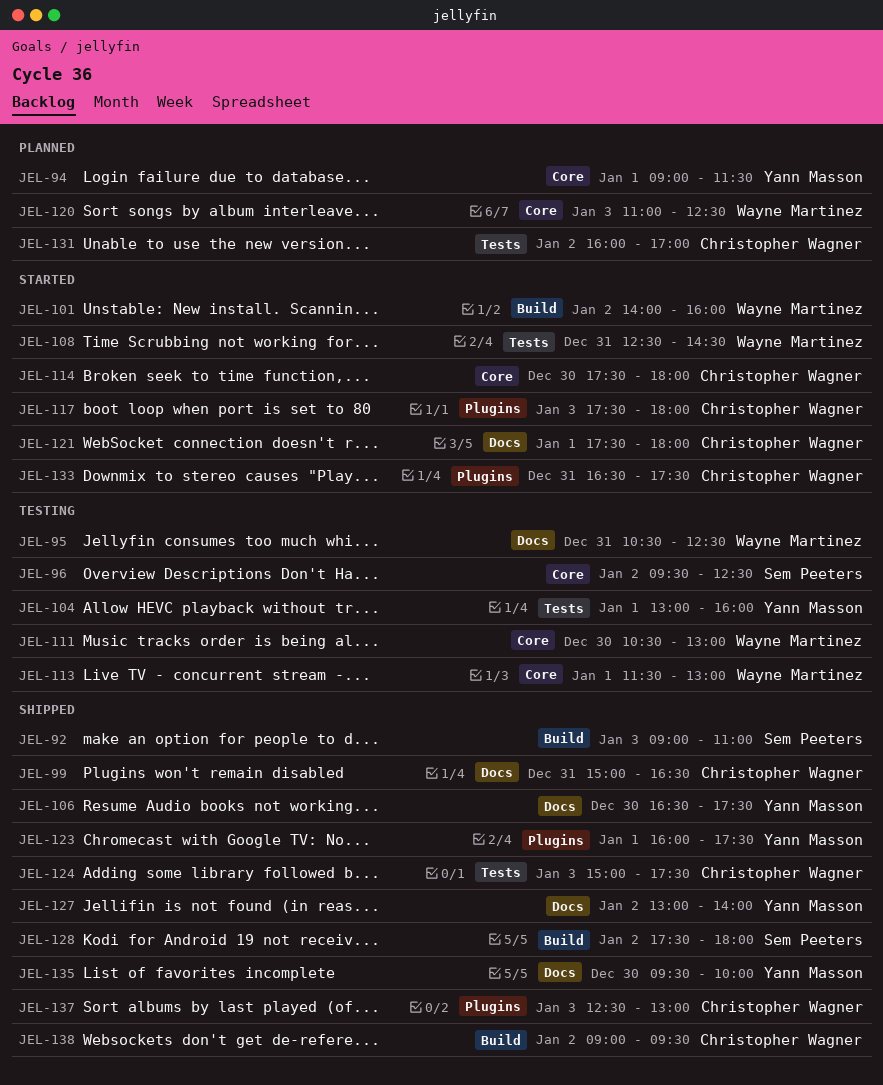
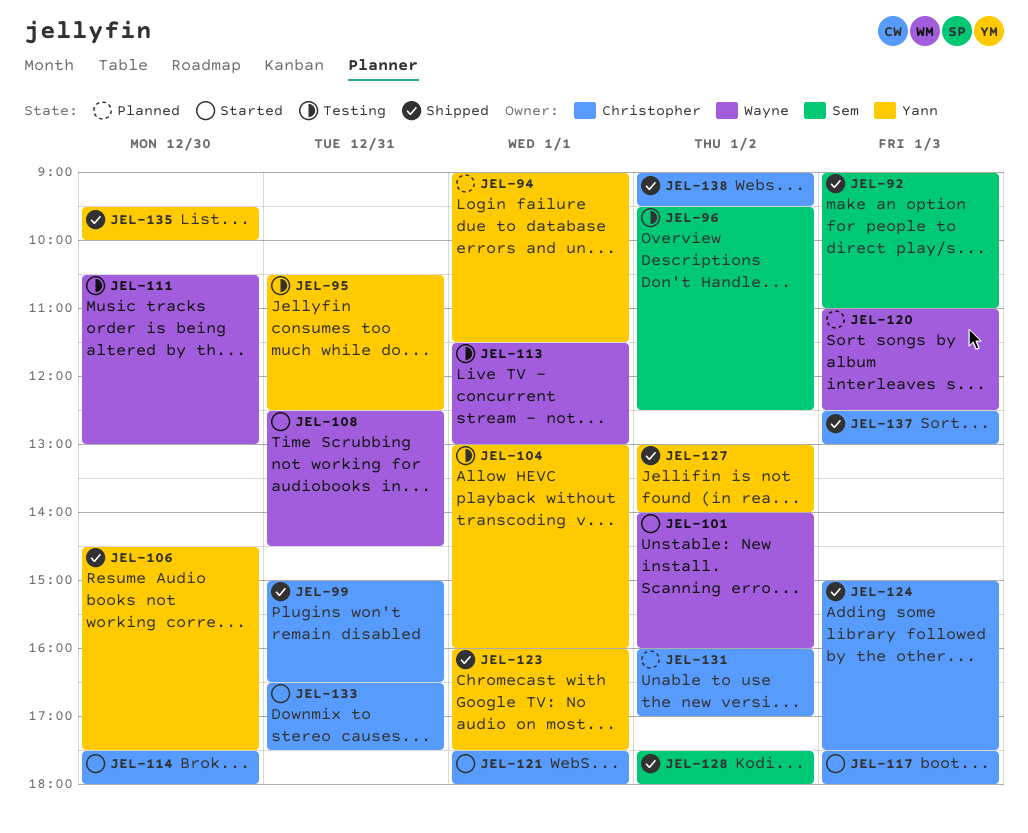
JEL-95, owner: Wayne Martinez -> Yann Masson
JEL-106, begins: 16:30 -> 14:30

